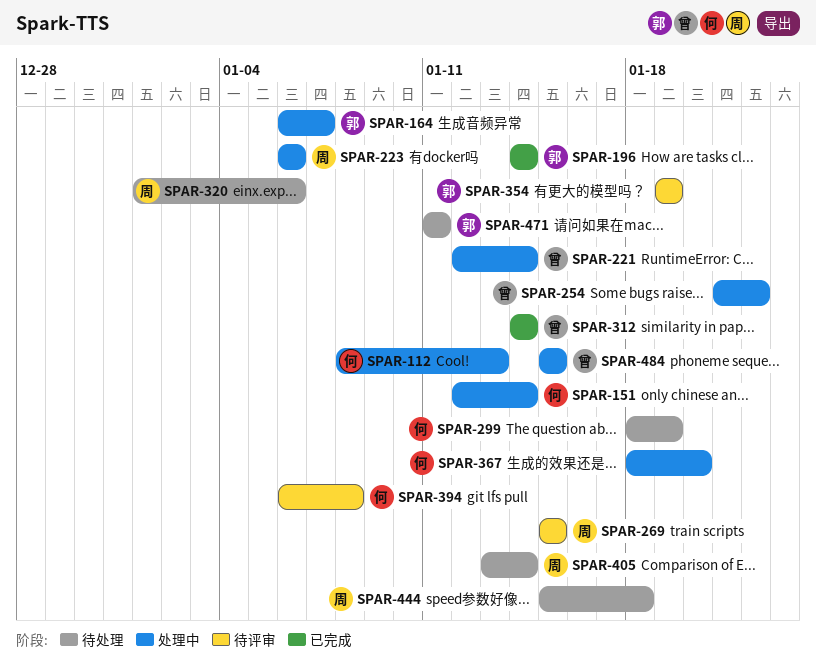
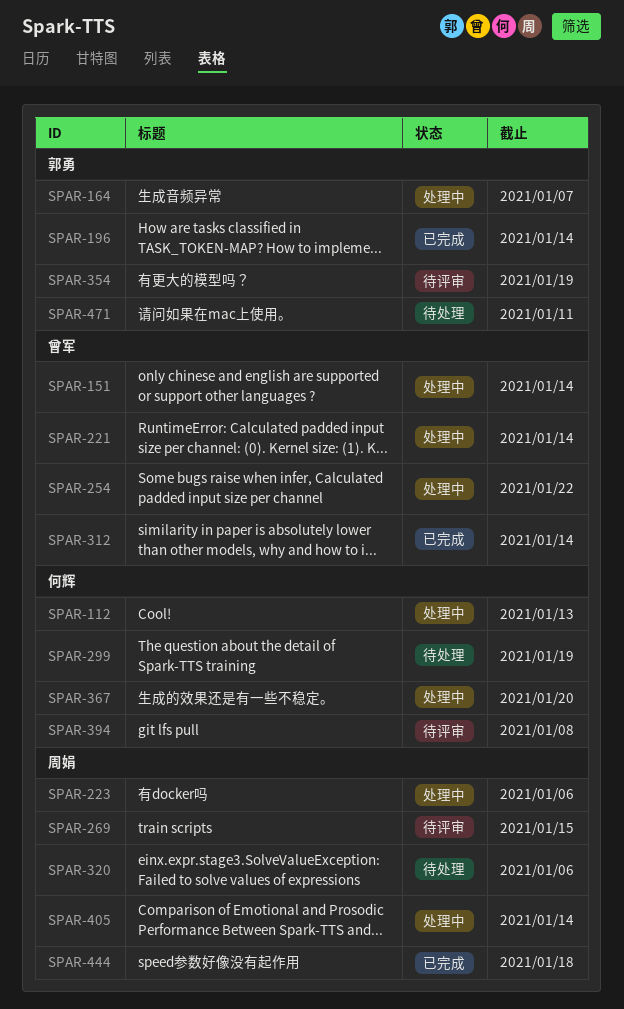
SPAR-151, owner: 何辉 -> 曾军
SPAR-405, status: 待处理 -> 处理中
SPAR-444, status: 待处理 -> 已完成
SPAR-484: present -> none

